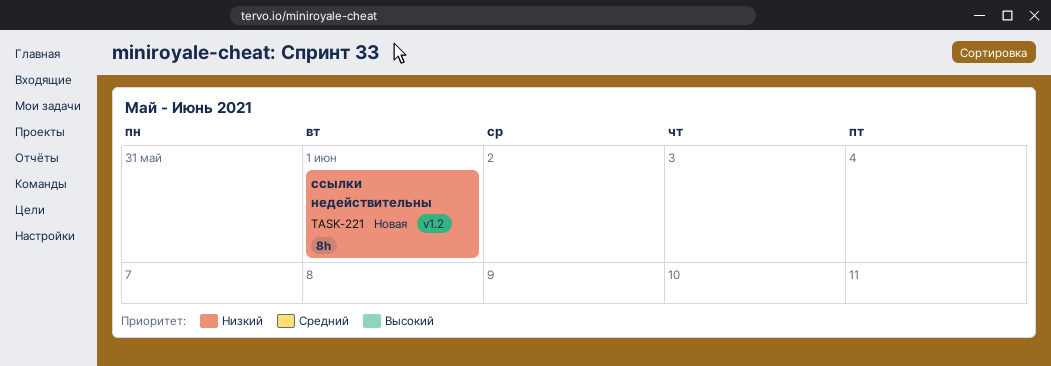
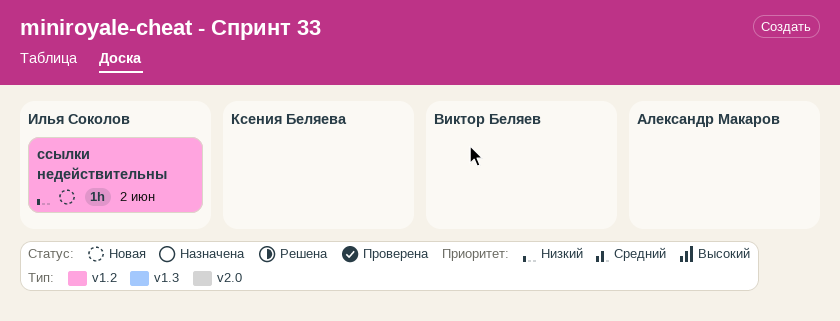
ссылки недействительны, estimate: 8h -> 1h
ссылки недействительны, due: Jun 1 -> Jun 2

